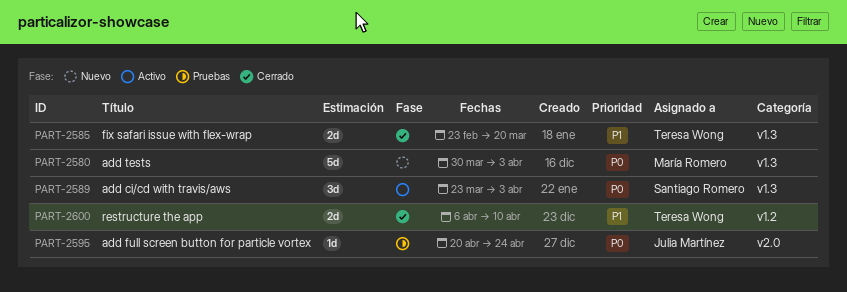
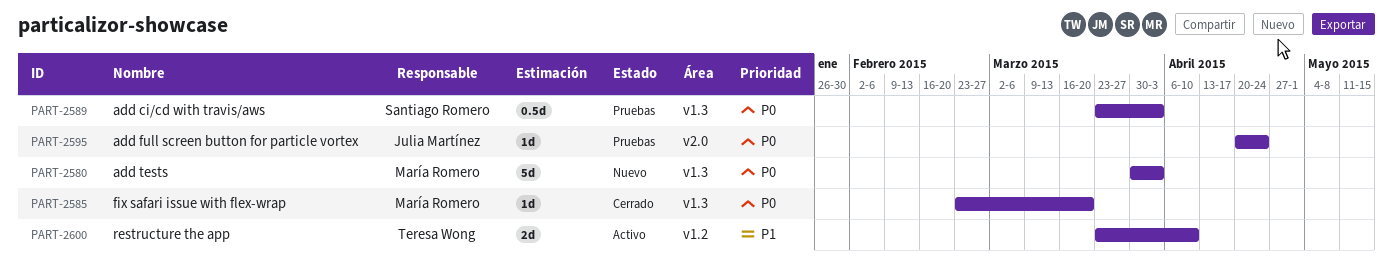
PART-2585, owner: Teresa Wong -> María Romero
PART-2585, priority: P1 -> P0
PART-2585, estimate: 2d -> 1d
PART-2589, status: Activo -> Pruebas
PART-2589, estimate: 3d -> 0.5d
PART-2600, status: Cerrado -> Activo
PART-2600, start: Apr 6 -> Mar 23

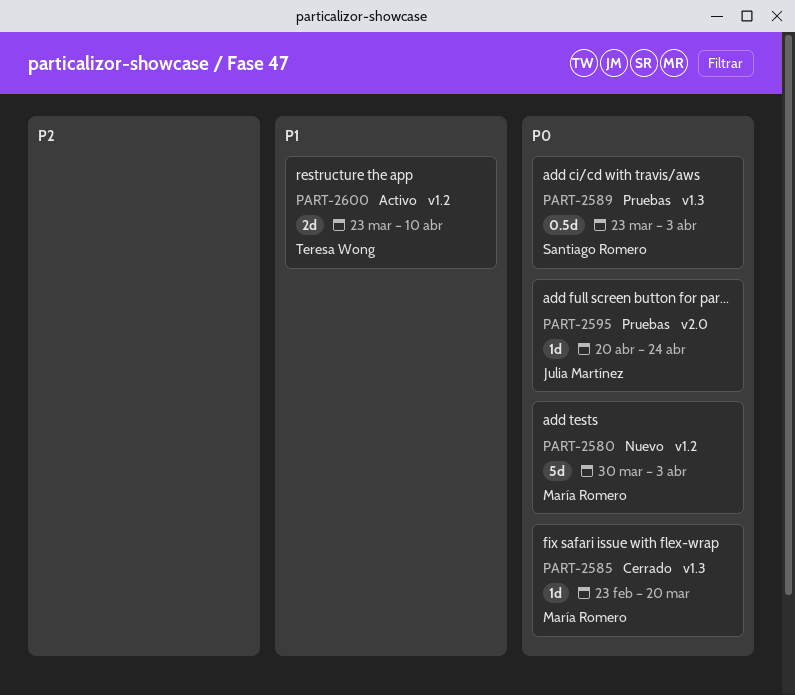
PART-2580, label: v1.3 -> v1.2

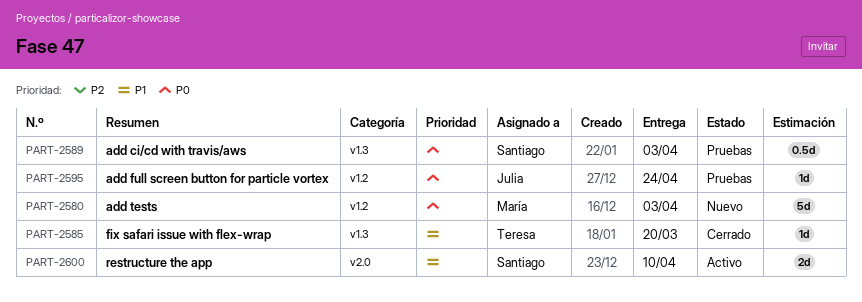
PART-2585, owner: María Romero -> Teresa Wong
PART-2585, priority: P0 -> P1
PART-2595, label: v2.0 -> v1.2
PART-2600, owner: Teresa Wong -> Santiago Romero
PART-2600, label: v1.2 -> v2.0

